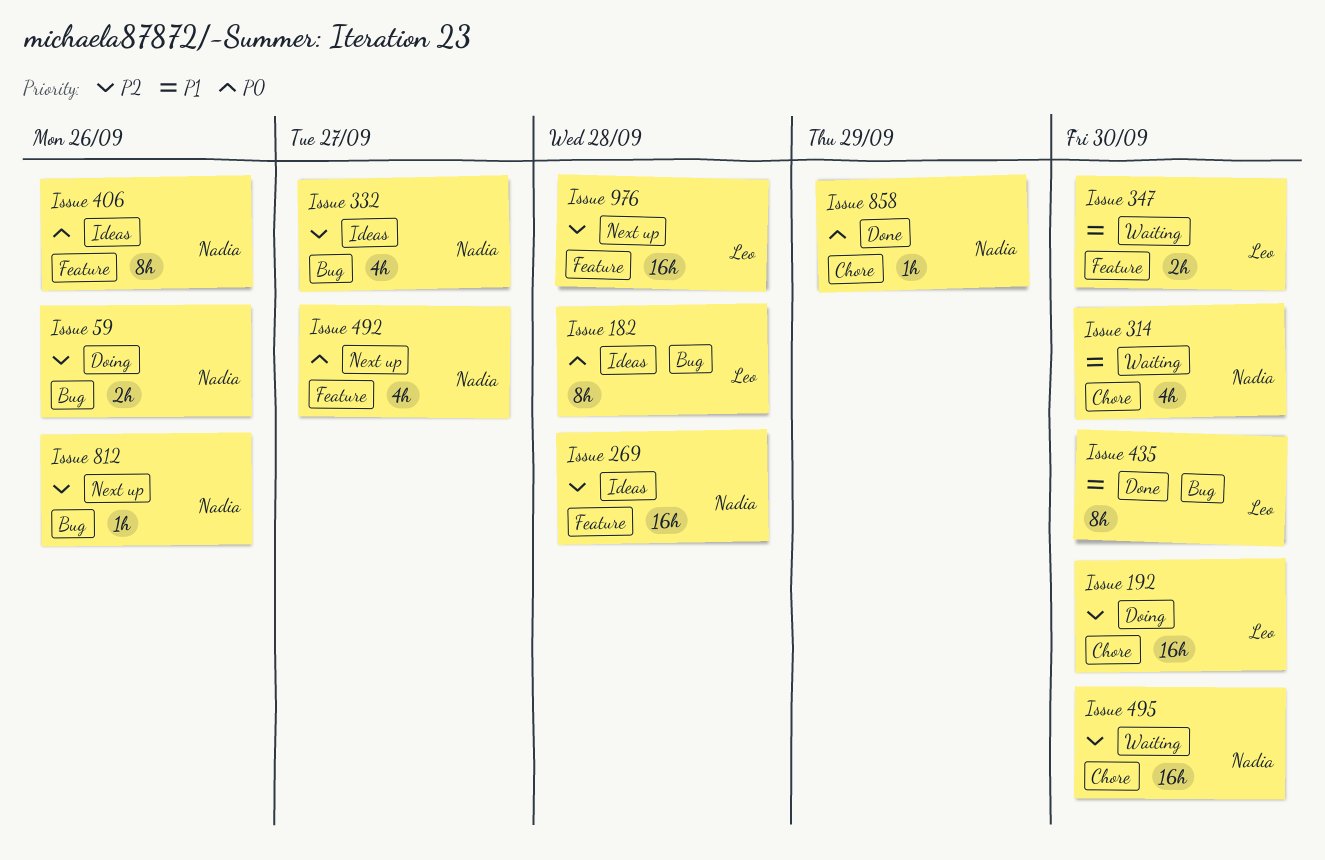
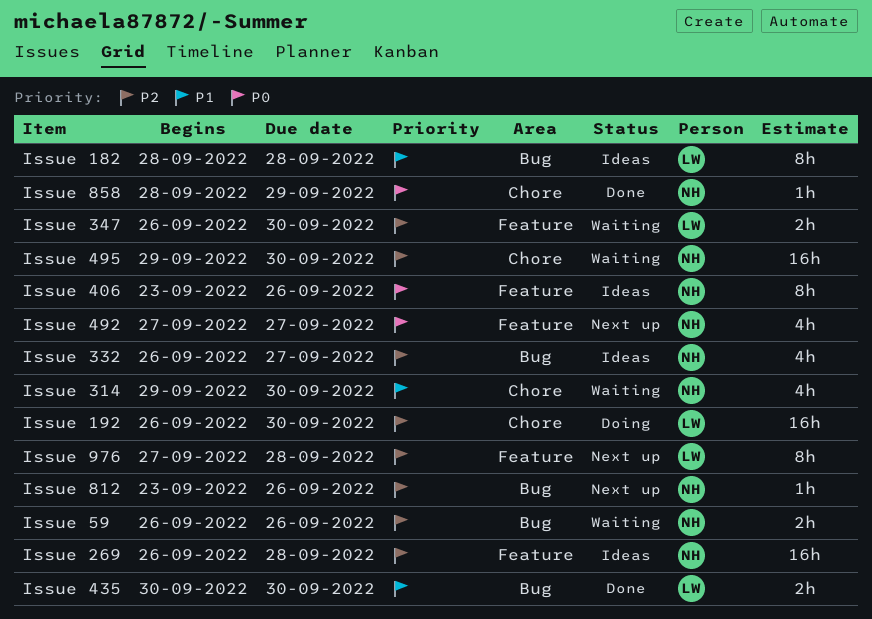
Issue 182, priority: P0 -> P1
Issue 347, priority: P1 -> P2
Issue 435, estimate: 8h -> 2h
Issue 59, status: Doing -> Waiting
Issue 976, estimate: 16h -> 8h

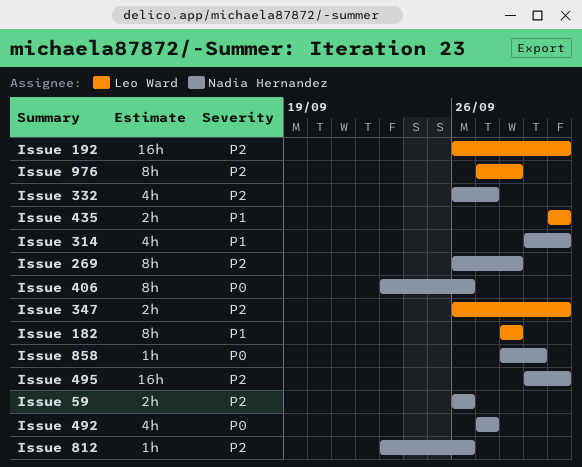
Issue 269, estimate: 16h -> 8h

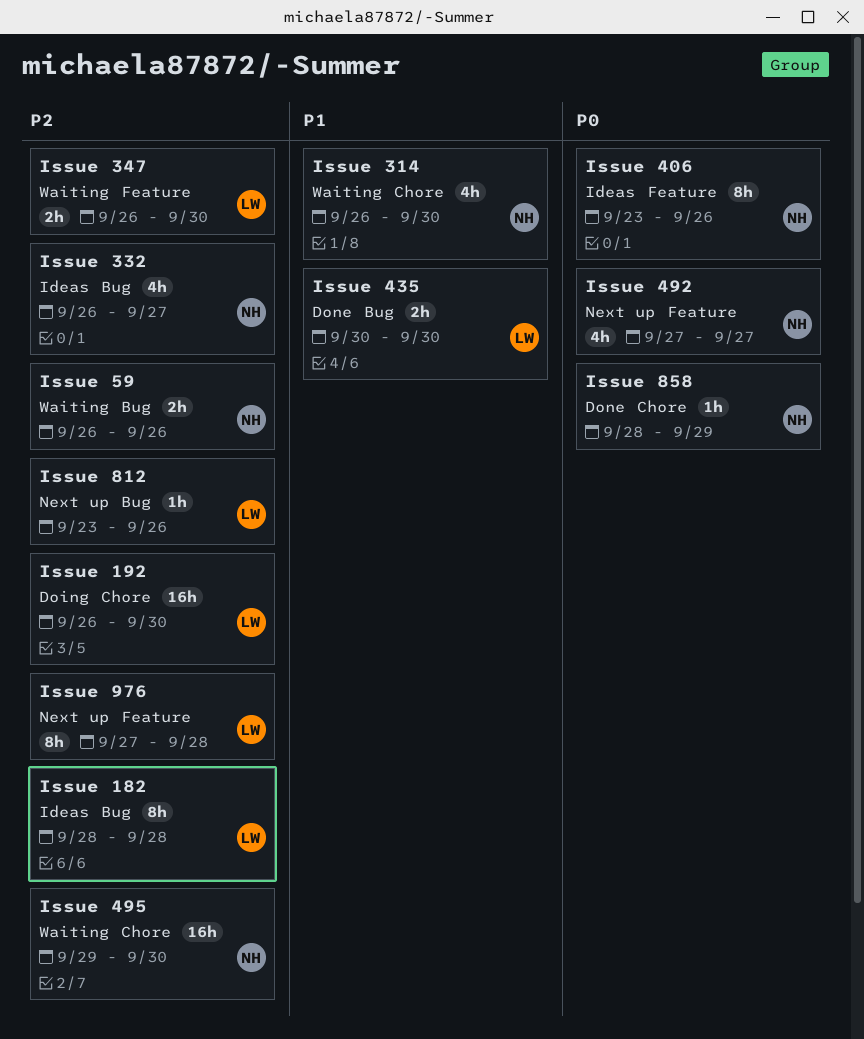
Issue 182, priority: P1 -> P2
Issue 269: present -> none
Issue 314, start: Sep 29 -> Sep 26
Issue 812, owner: Nadia Hernandez -> Leo Ward

